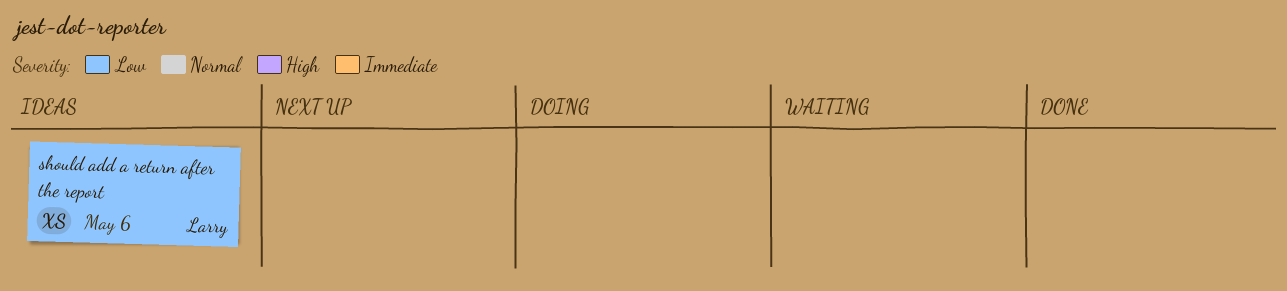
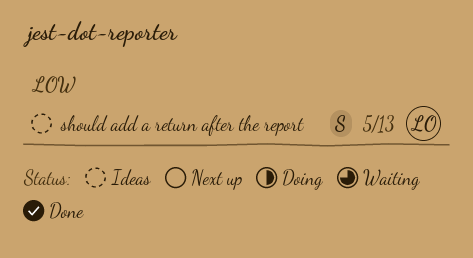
should add a return after the report, estimate: XS -> S
should add a return after the report, due: May 6 -> May 13

